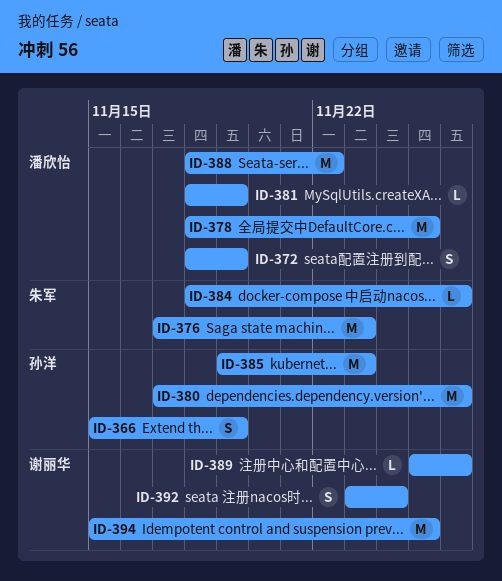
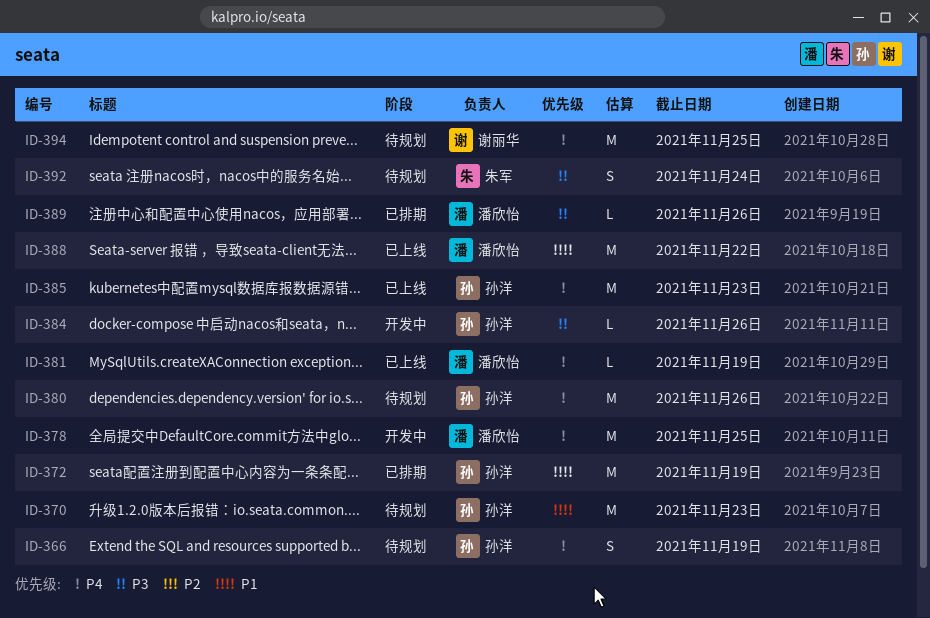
ID-370: none -> present
ID-372, owner: 潘欣怡 -> 孙洋
ID-372, estimate: S -> M
ID-376: present -> none
ID-384, owner: 朱军 -> 孙洋
ID-389, owner: 谢丽华 -> 潘欣怡
ID-392, owner: 谢丽华 -> 朱军

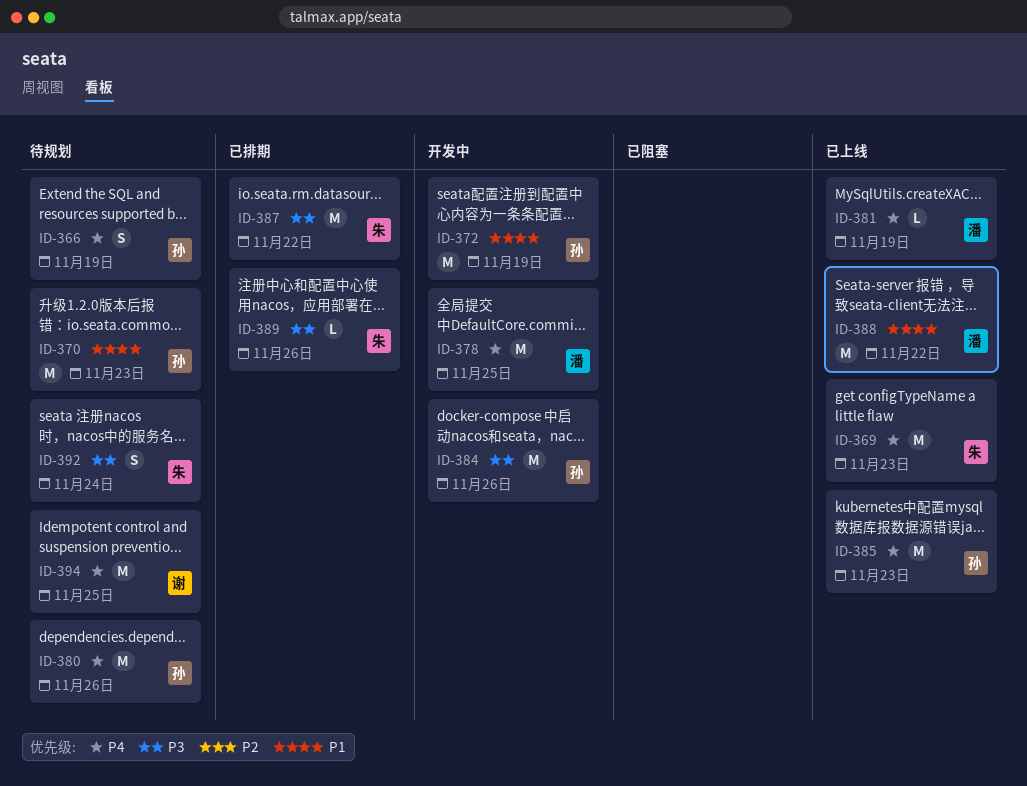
ID-369: none -> present
ID-372, status: 已排期 -> 开发中
ID-384, estimate: L -> M
ID-387: none -> present
ID-389, owner: 潘欣怡 -> 朱军

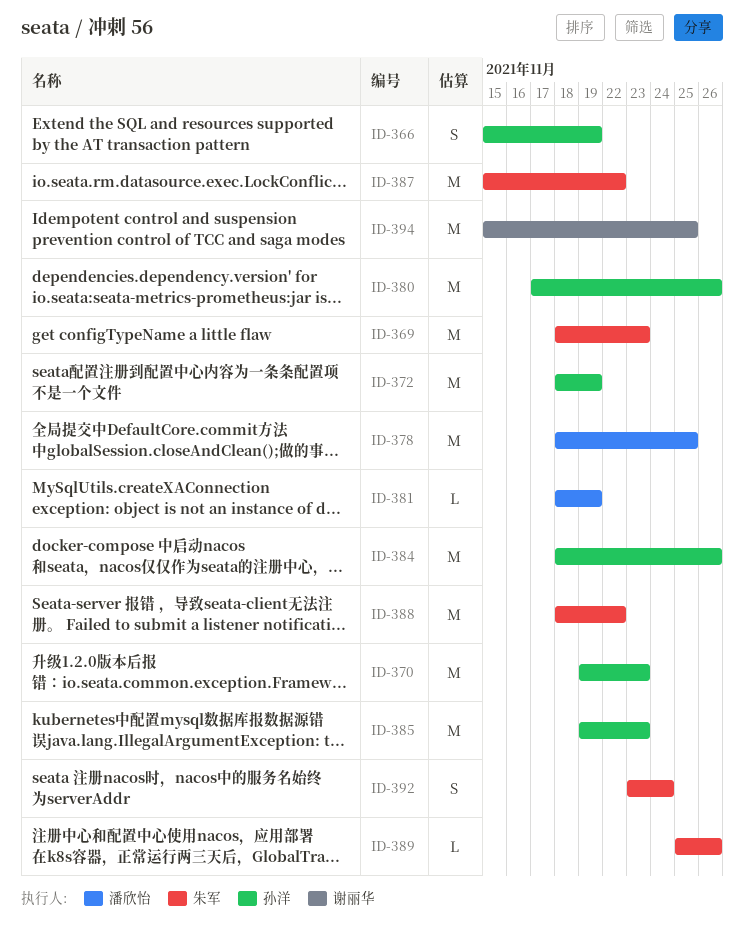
ID-388, owner: 潘欣怡 -> 朱军

